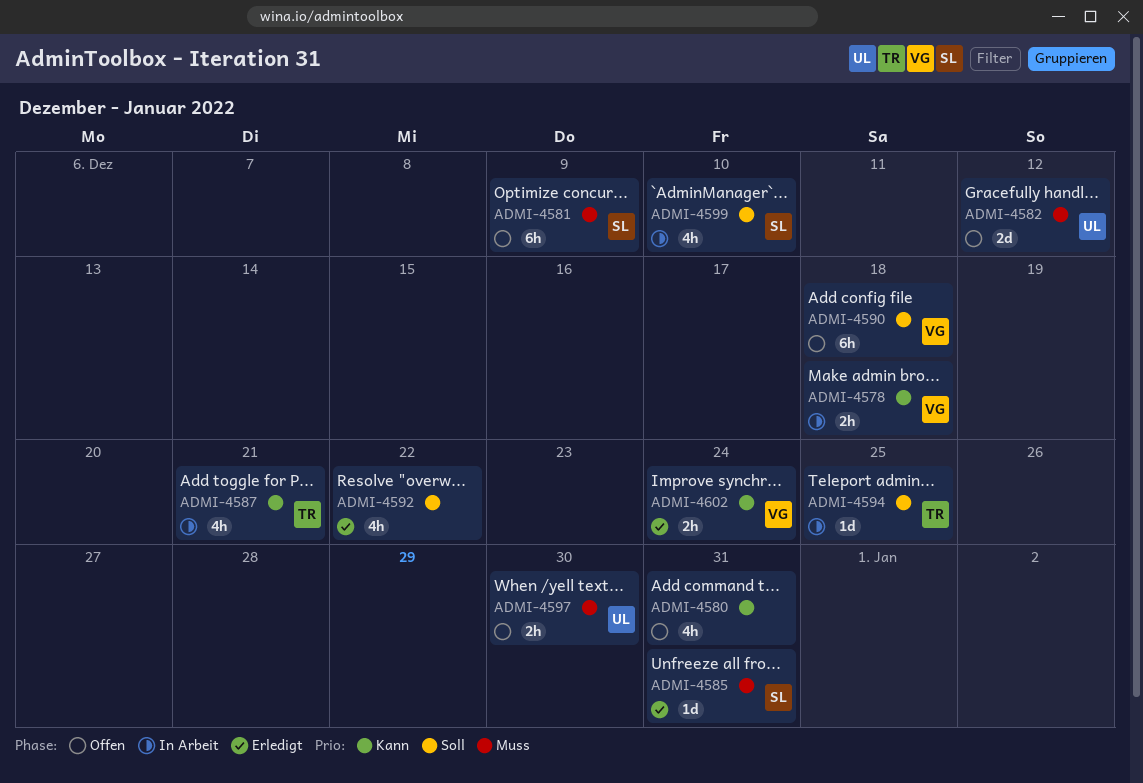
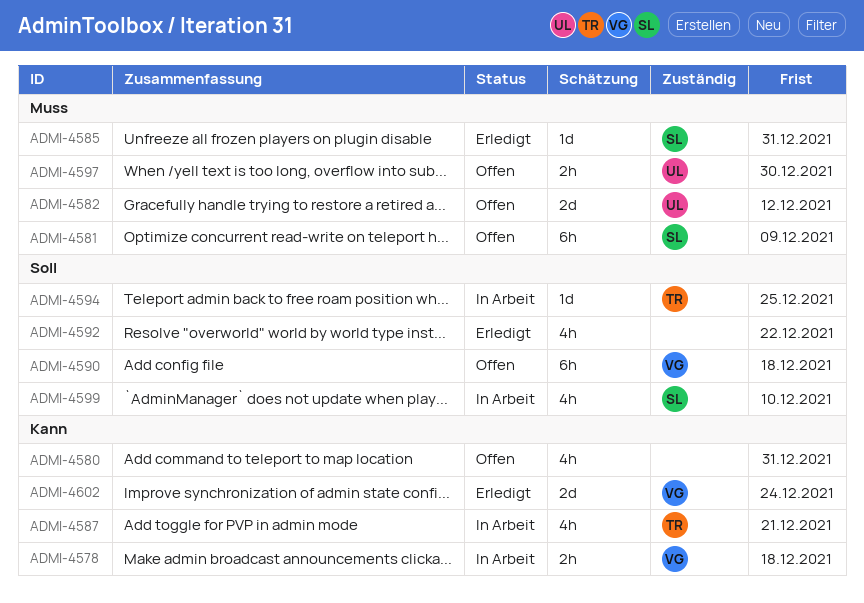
ADMI-4602, estimate: 2h -> 2d

